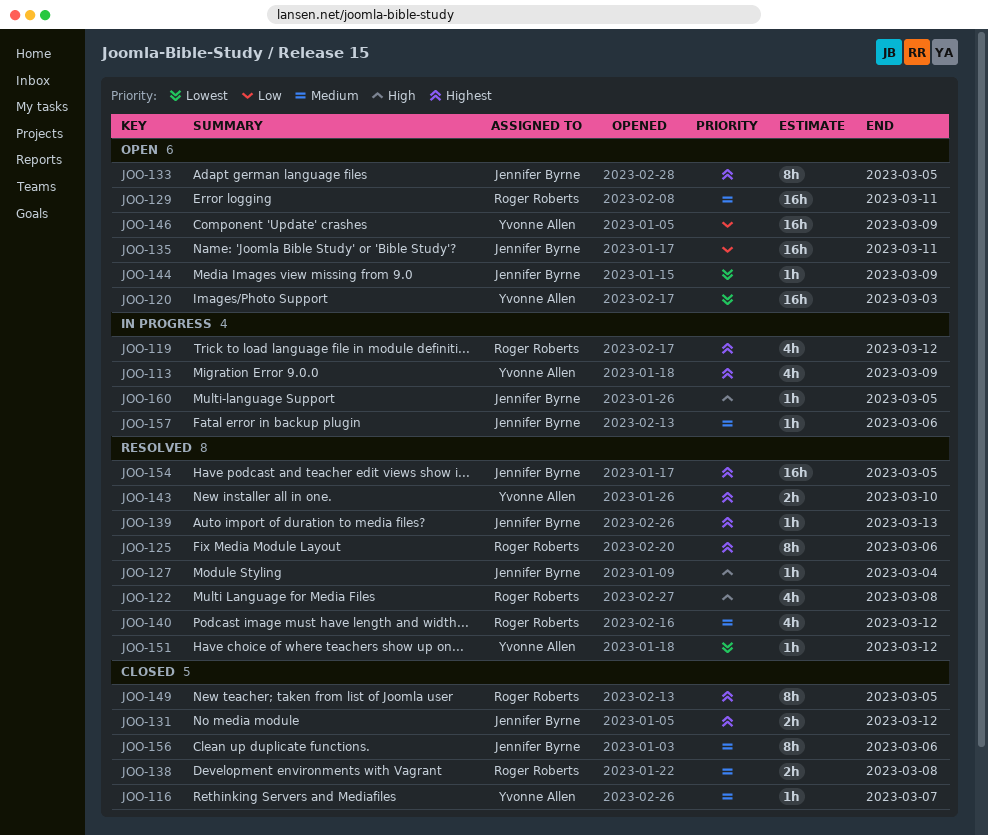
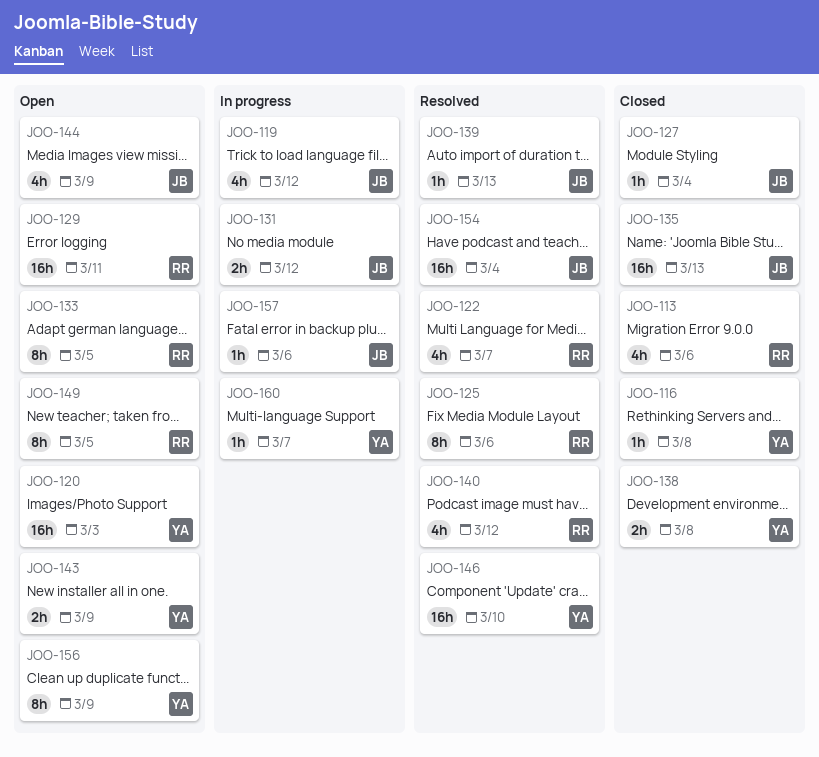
JOO-113, status: In progress -> Closed
JOO-113, owner: Yvonne Allen -> Roger Roberts
JOO-113, due: Mar 9 -> Mar 6
JOO-116, due: Mar 7 -> Mar 8
JOO-119, owner: Roger Roberts -> Jennifer Byrne
JOO-122, due: Mar 8 -> Mar 7
JOO-127, status: Resolved -> Closed
JOO-131, status: Closed -> In progress
JOO-133, owner: Jennifer Byrne -> Roger Roberts
JOO-135, status: Open -> Closed
JOO-135, due: Mar 11 -> Mar 13
JOO-138, owner: Roger Roberts -> Yvonne Allen
JOO-143, status: Resolved -> Open
JOO-143, due: Mar 10 -> Mar 9
JOO-144, estimate: 1h -> 4h
JOO-146, status: Open -> Resolved
JOO-146, due: Mar 9 -> Mar 10
JOO-149, status: Closed -> Open
JOO-151: present -> none
JOO-154, due: Mar 5 -> Mar 4
JOO-156, status: Closed -> Open
JOO-156, owner: Jennifer Byrne -> Yvonne Allen
JOO-156, due: Mar 6 -> Mar 9
JOO-160, owner: Jennifer Byrne -> Yvonne Allen
JOO-160, due: Mar 5 -> Mar 7

